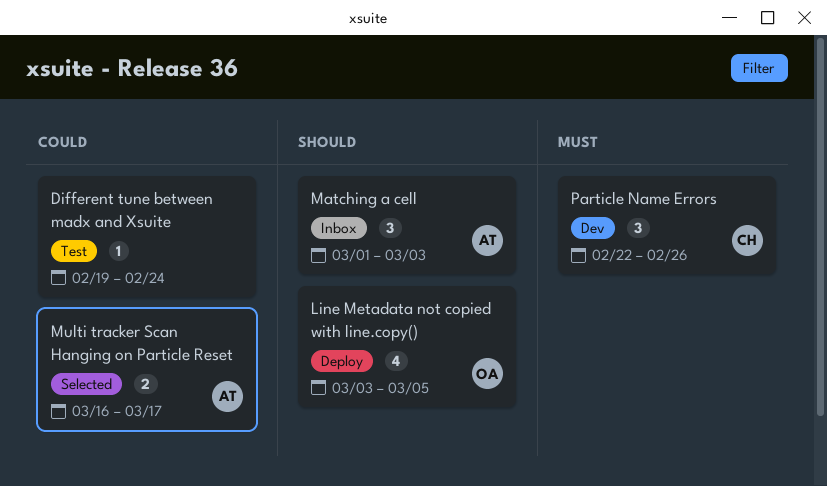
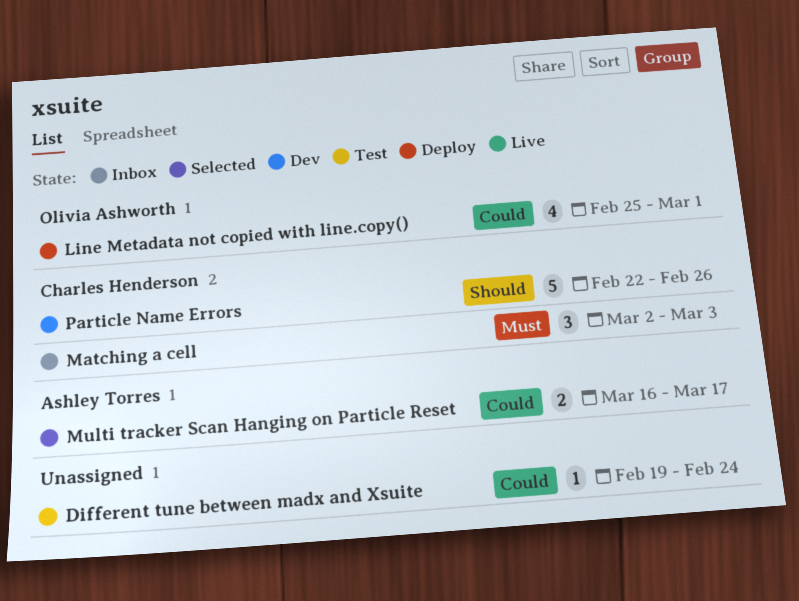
Line Metadata not copied with line.copy(), priority: Should -> Could
Line Metadata not copied with line.copy(), start: Mar 3 -> Feb 25
Line Metadata not copied with line.copy(), due: Mar 5 -> Mar 1
Matching a cell, owner: Ashley Torres -> Charles Henderson
Matching a cell, priority: Should -> Must
Matching a cell, start: Mar 1 -> Mar 2
Particle Name Errors, priority: Must -> Should
Particle Name Errors, estimate: 3 -> 5

